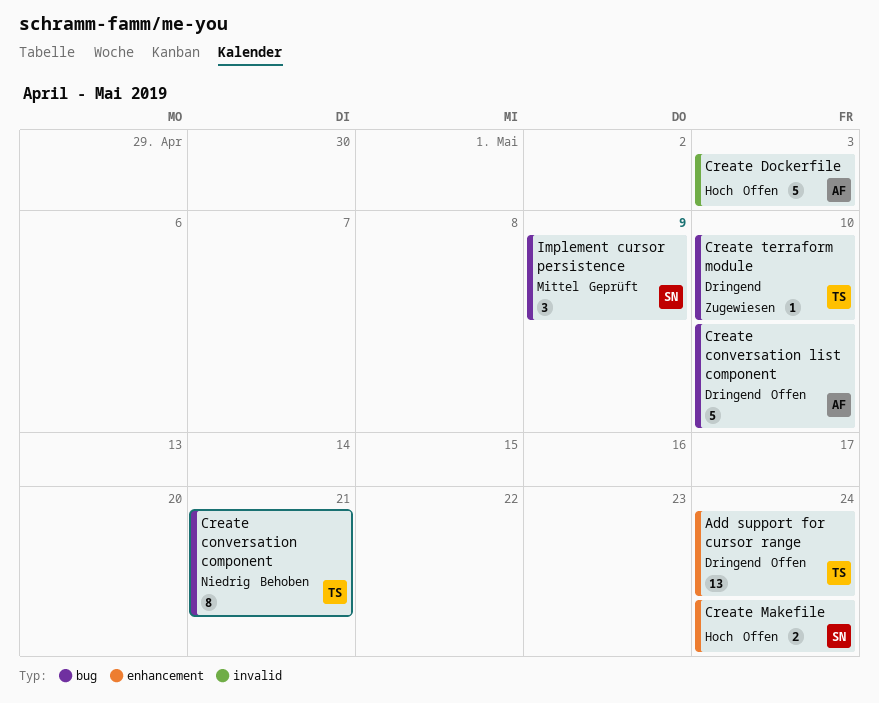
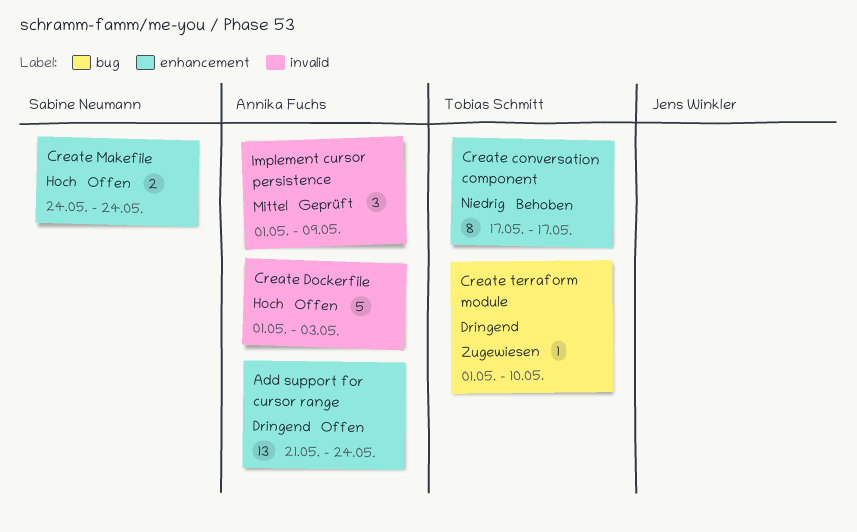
Add support for cursor range, owner: Tobias Schmitt -> Annika Fuchs
Create conversation component, label: bug -> enhancement
Create conversation component, due: May 21 -> May 17
Create conversation list component: present -> none
Implement cursor persistence, owner: Sabine Neumann -> Annika Fuchs
Implement cursor persistence, label: bug -> invalid

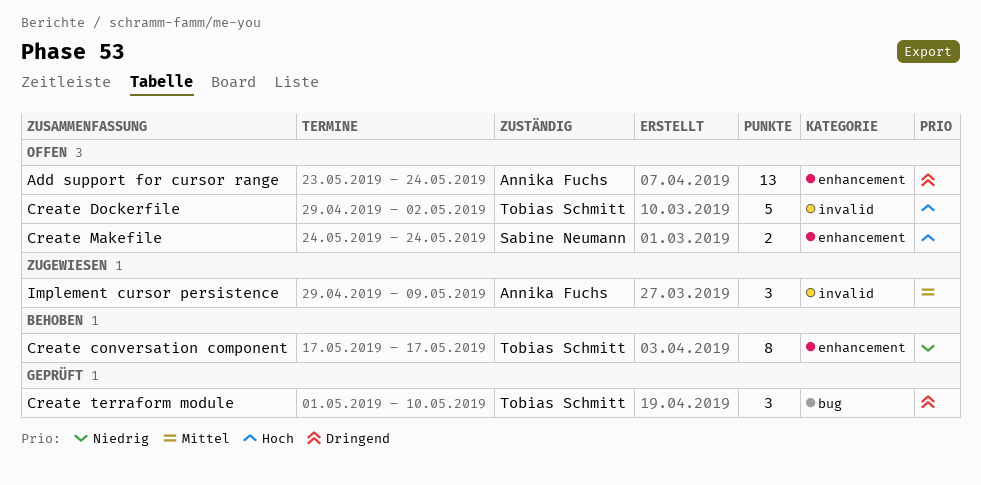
Add support for cursor range, start: May 21 -> May 23
Create Dockerfile, owner: Annika Fuchs -> Tobias Schmitt
Create Dockerfile, start: May 1 -> Apr 29
Create Dockerfile, due: May 3 -> May 2
Create terraform module, status: Zugewiesen -> Geprüft
Create terraform module, estimate: 1 -> 3
Implement cursor persistence, status: Geprüft -> Zugewiesen
Implement cursor persistence, start: May 1 -> Apr 29

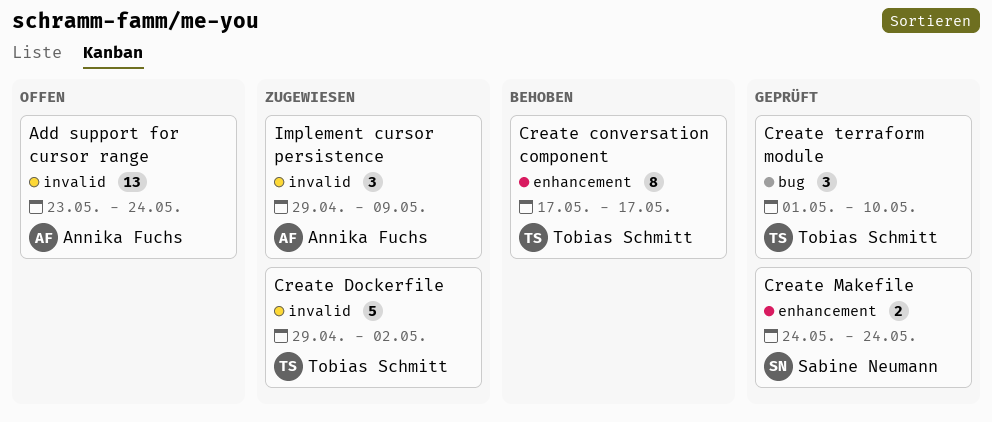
Add support for cursor range, label: enhancement -> invalid
Create Dockerfile, status: Offen -> Zugewiesen
Create Makefile, status: Offen -> Geprüft

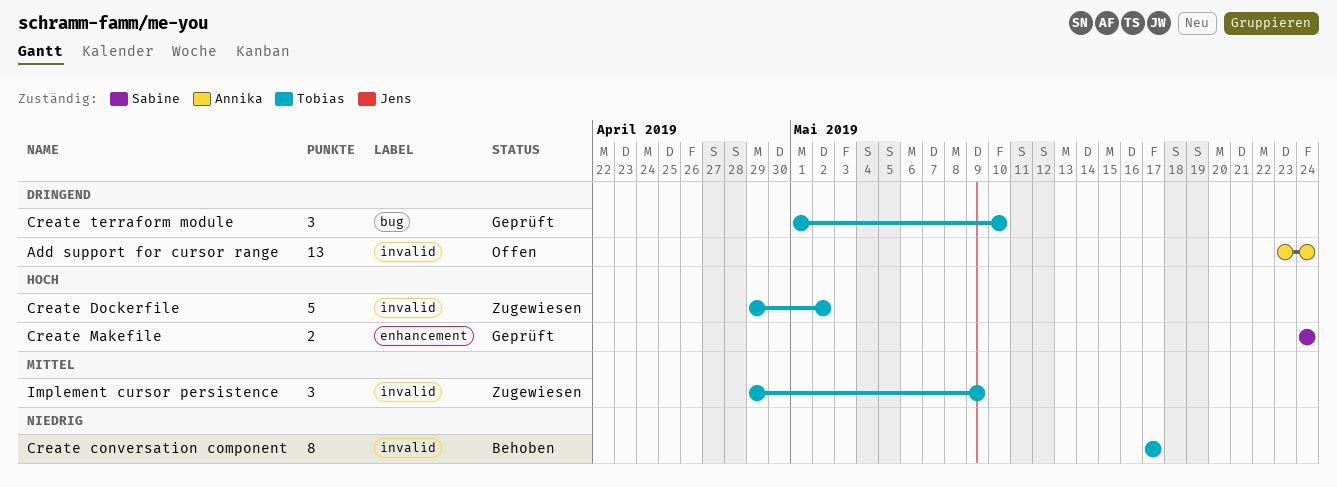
Create conversation component, label: enhancement -> invalid
Implement cursor persistence, owner: Annika Fuchs -> Tobias Schmitt

